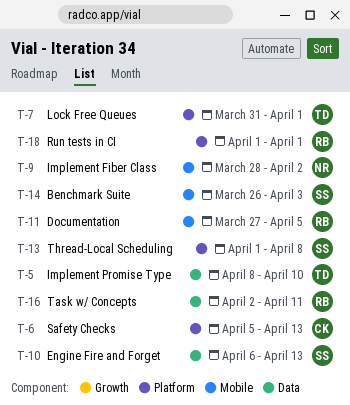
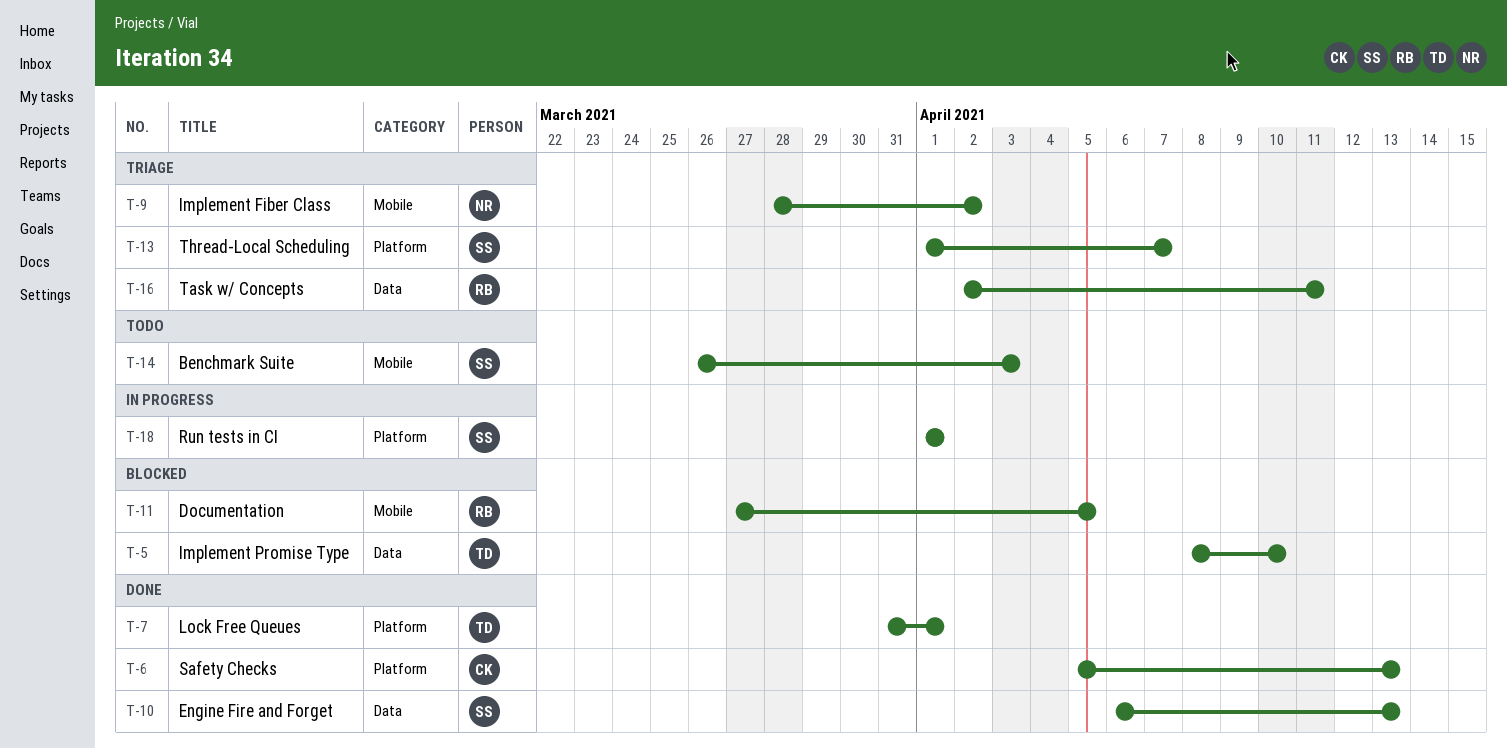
T-13, due: Apr 8 -> Apr 7
T-18, owner: RB -> SS

